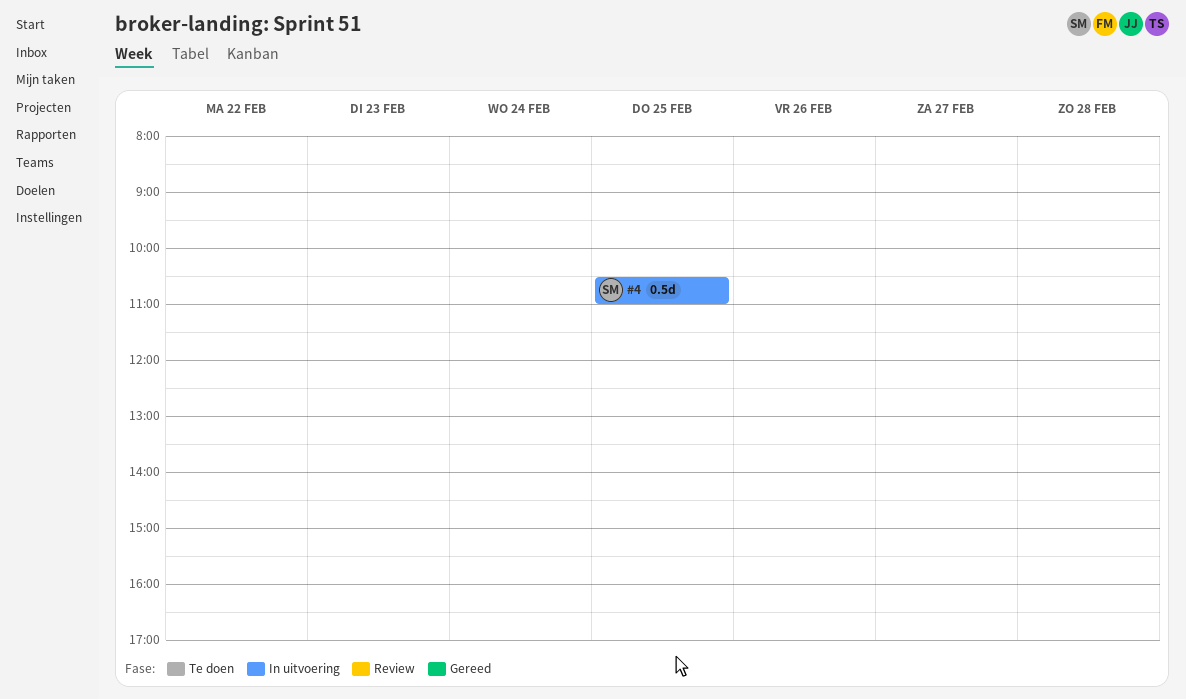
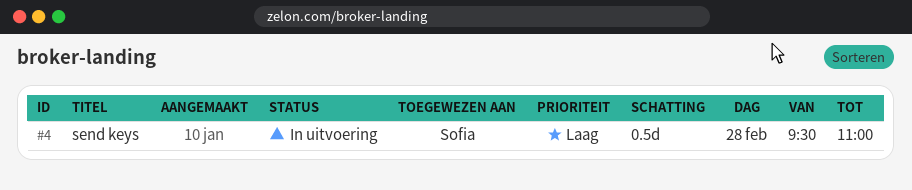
#4, day: Feb 25 -> Feb 28
#4, begins: 10:30 -> 09:30

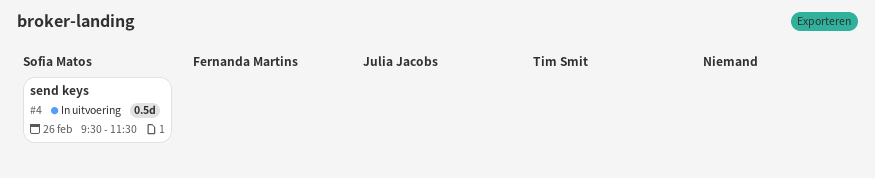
#4, day: Feb 28 -> Feb 26
#4, ends: 11:00 -> 11:30

